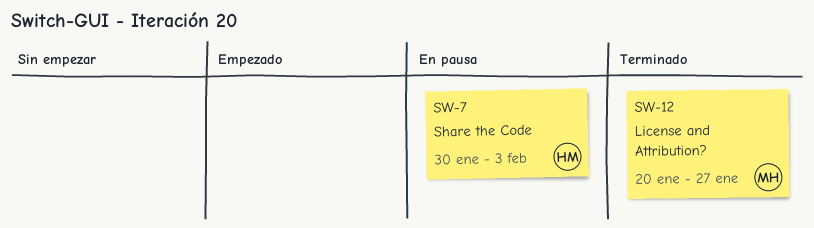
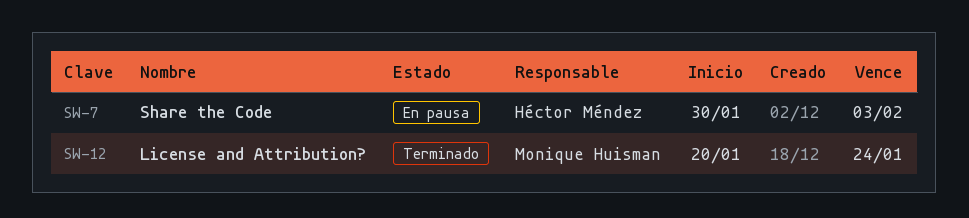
SW-12, due: Jan 27 -> Jan 24

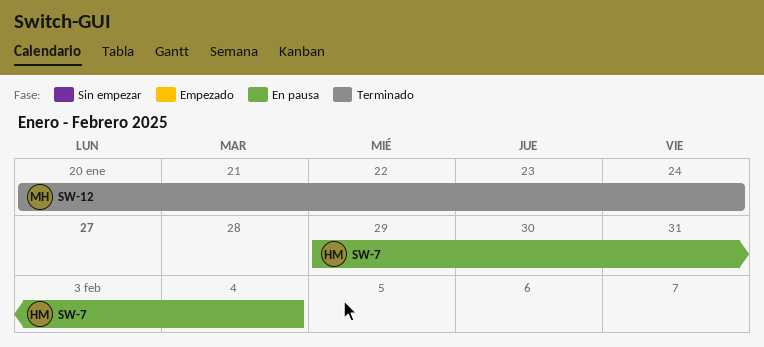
SW-7, start: Jan 30 -> Jan 29
SW-7, due: Feb 3 -> Feb 4

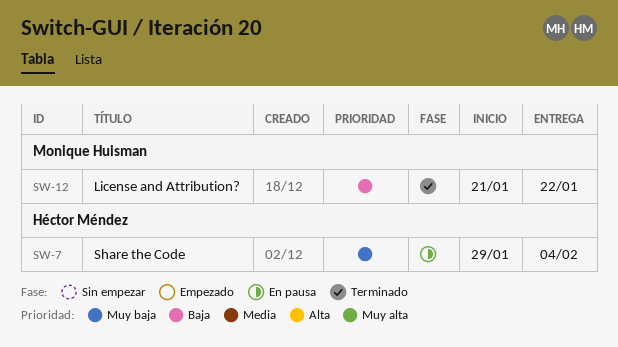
SW-12, start: Jan 20 -> Jan 21
SW-12, due: Jan 24 -> Jan 22

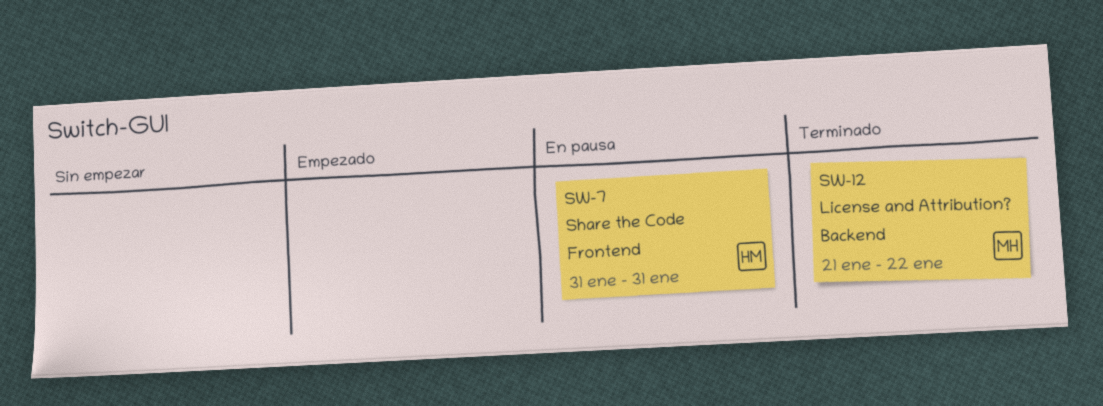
SW-7, start: Jan 29 -> Jan 31
SW-7, due: Feb 4 -> Jan 31

